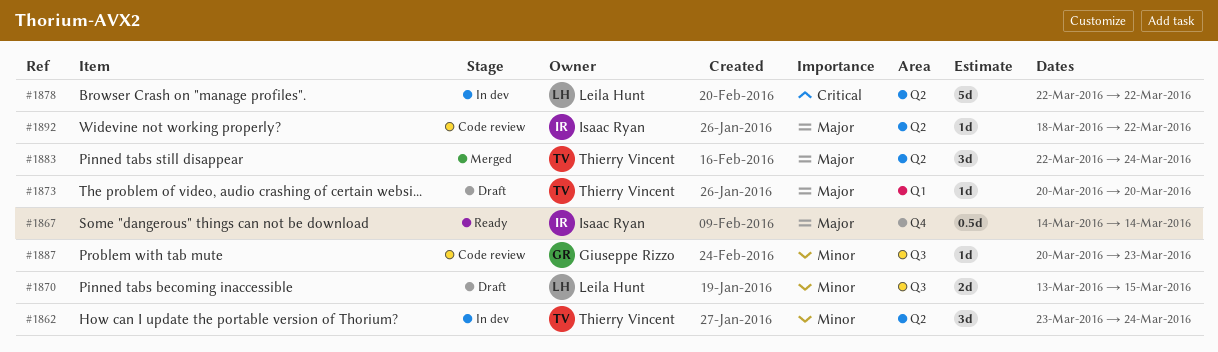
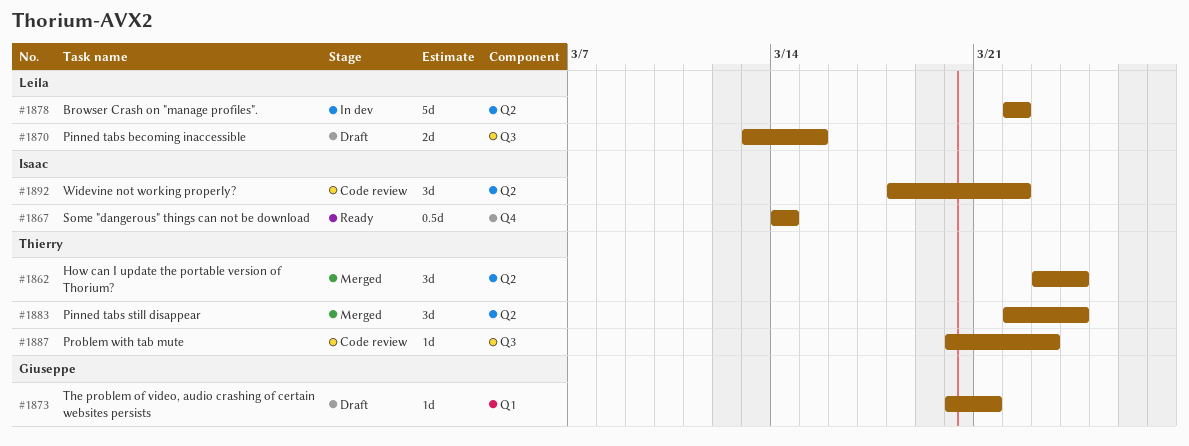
#1862, status: In dev -> Merged
#1873, owner: Thierry Vincent -> Giuseppe Rizzo
#1873, due: Mar 20 -> Mar 21
#1887, owner: Giuseppe Rizzo -> Thierry Vincent
#1892, estimate: 1d -> 3d

